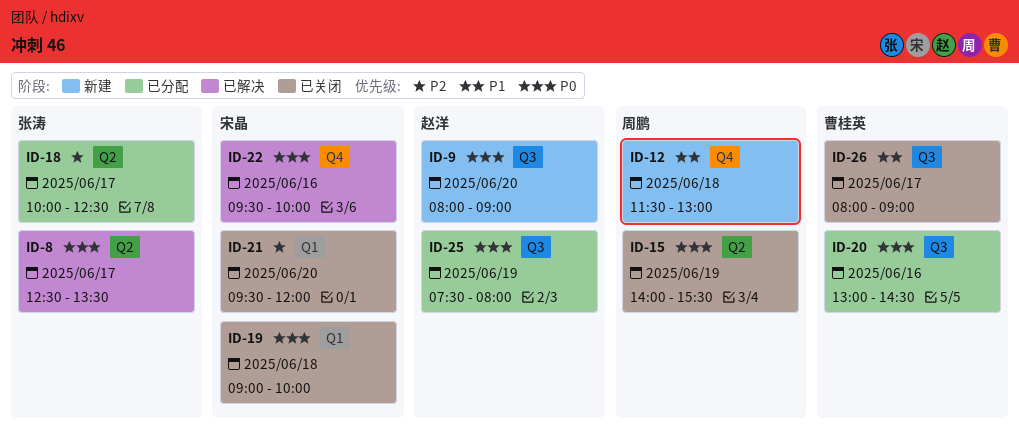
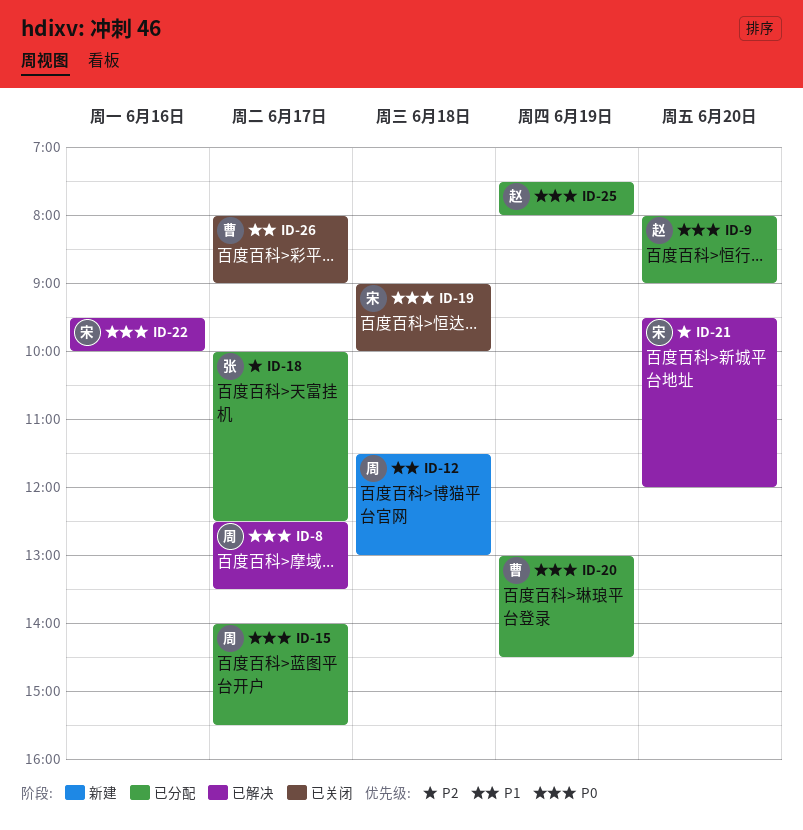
ID-8, owner: 张涛 -> 周鹏
ID-9, status: 新建 -> 已分配
ID-15, status: 已关闭 -> 已分配
ID-15, day: Jun 19 -> Jun 17
ID-20, day: Jun 16 -> Jun 19
ID-21, status: 已关闭 -> 已解决

